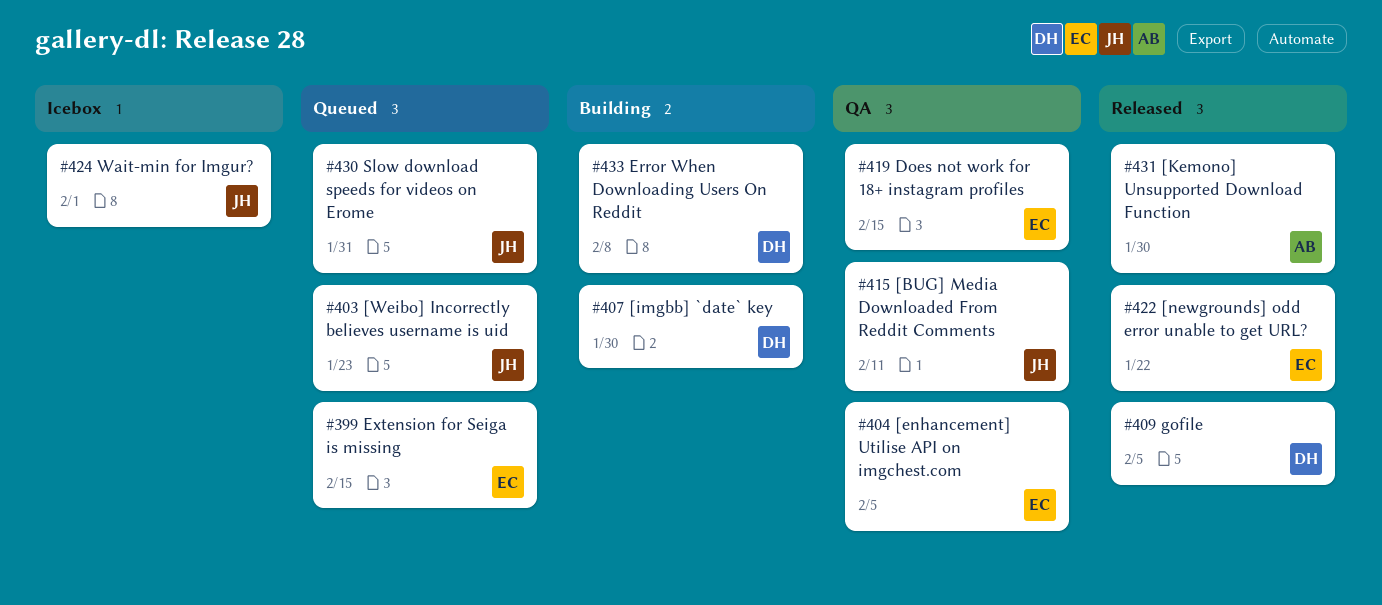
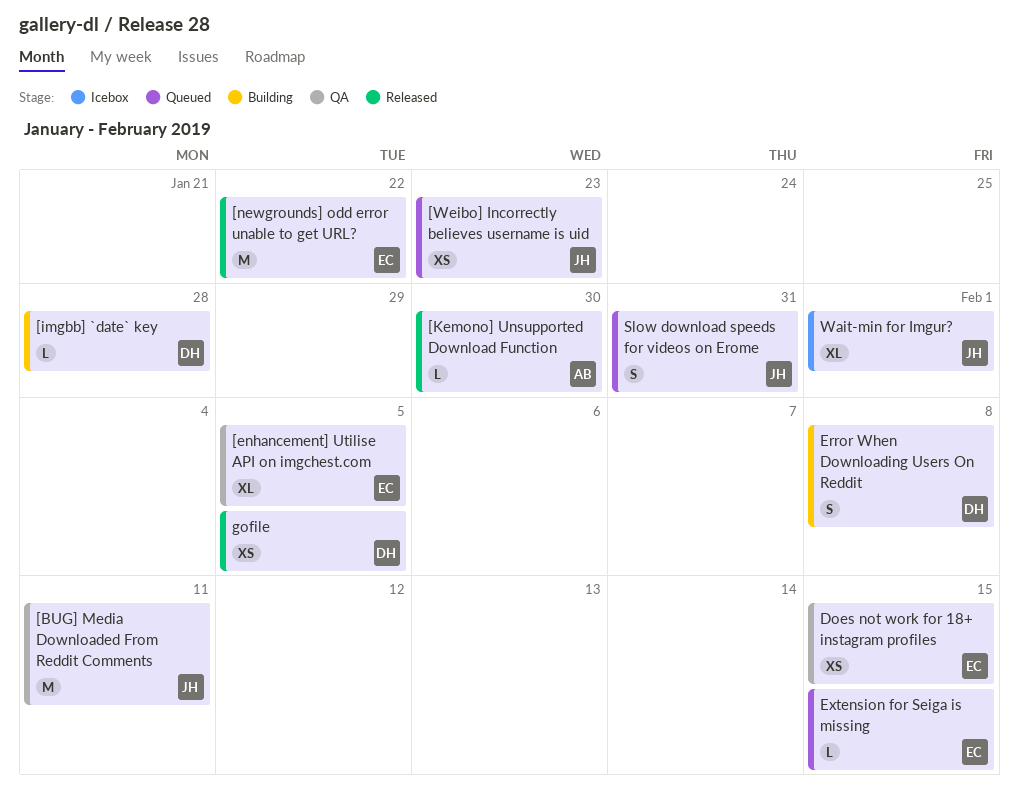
[imgbb] `date` key, due: Jan 30 -> Jan 28

